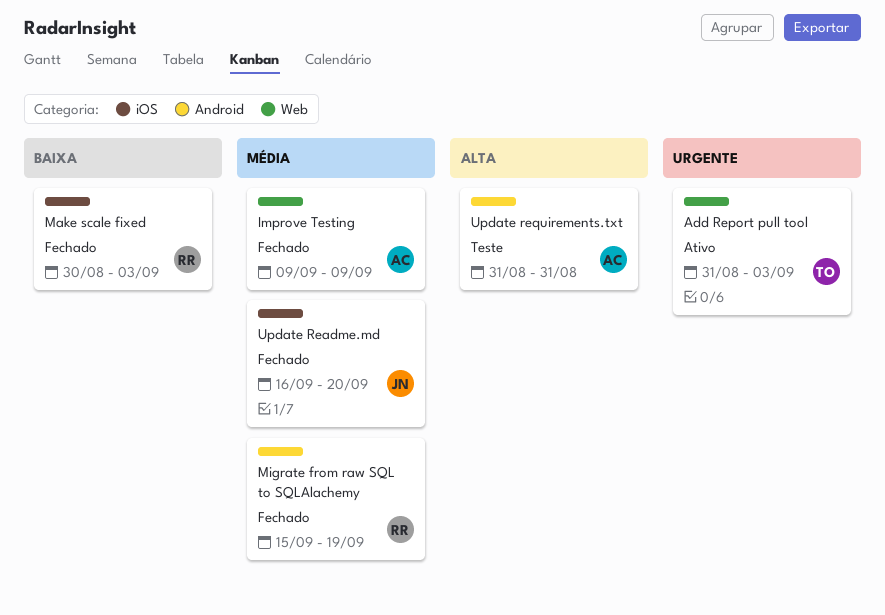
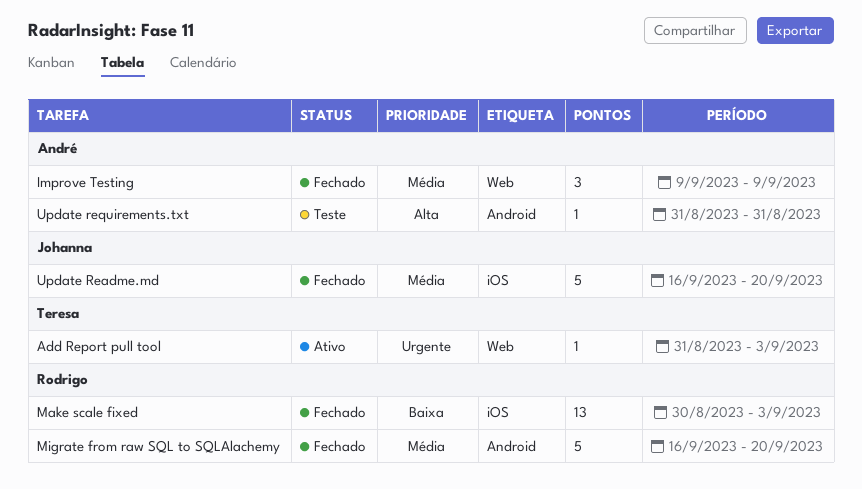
Migrate from raw SQL to SQLAlachemy, start: Sep 15 -> Sep 16
Migrate from raw SQL to SQLAlachemy, due: Sep 19 -> Sep 20

